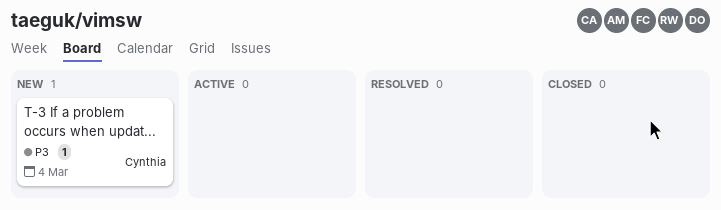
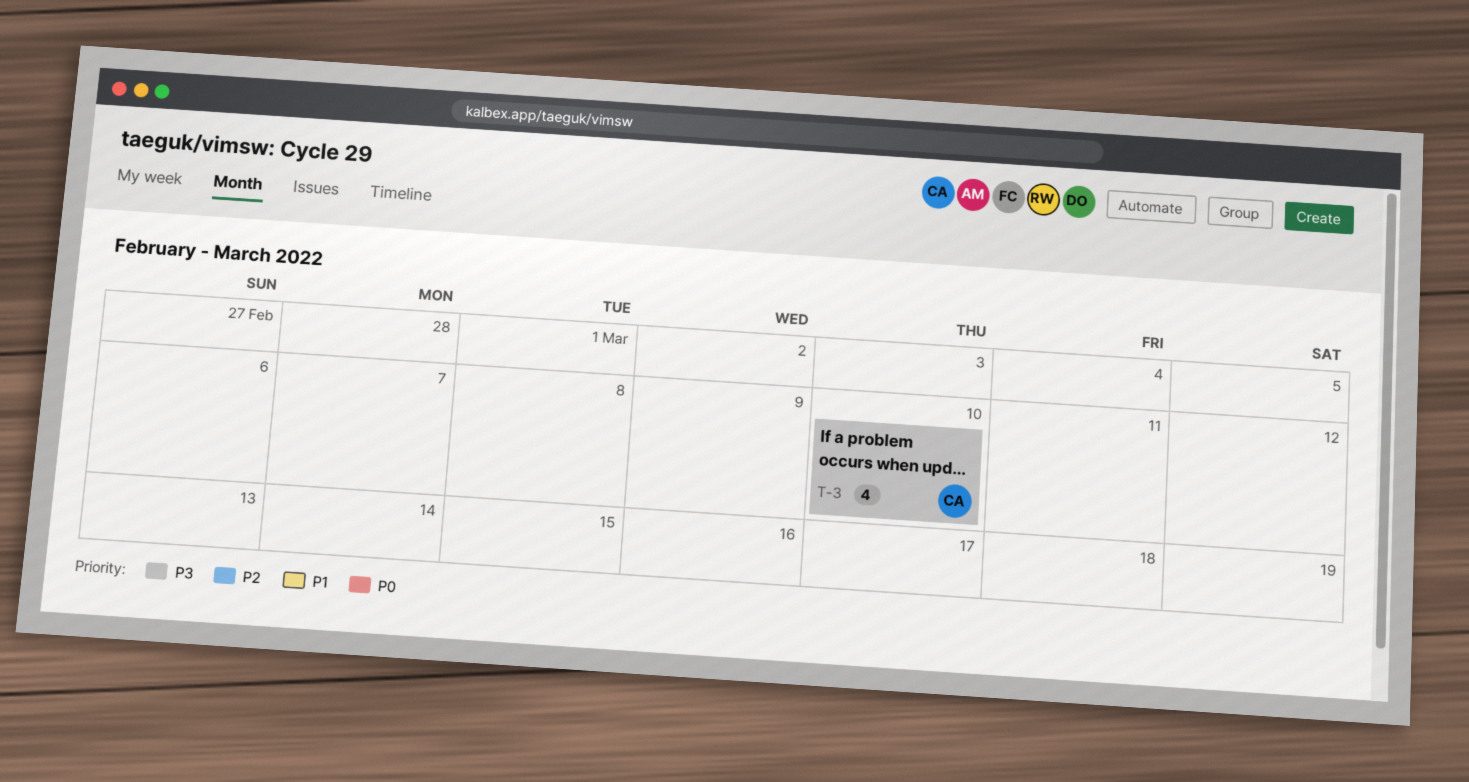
T-3, estimate: 1 -> 4
T-3, due: Mar 4 -> Mar 10

